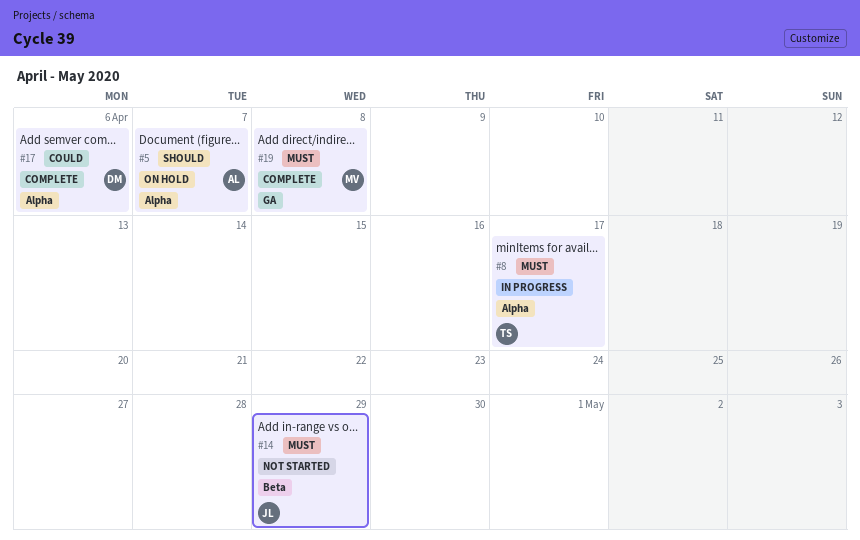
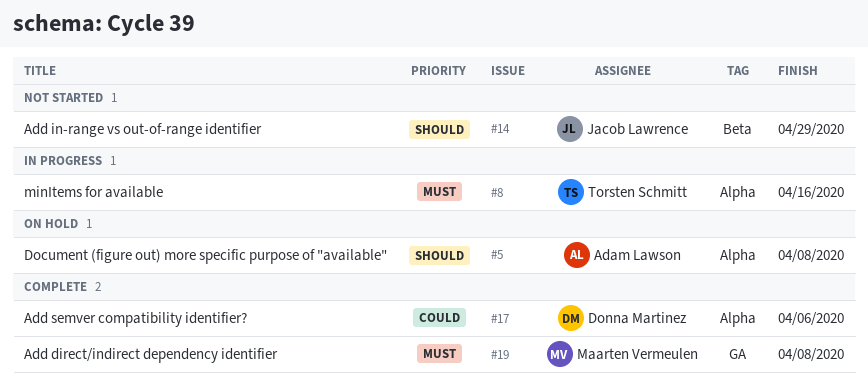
#5, due: Apr 7 -> Apr 8
#8, due: Apr 17 -> Apr 16
#14, priority: Must -> Should

